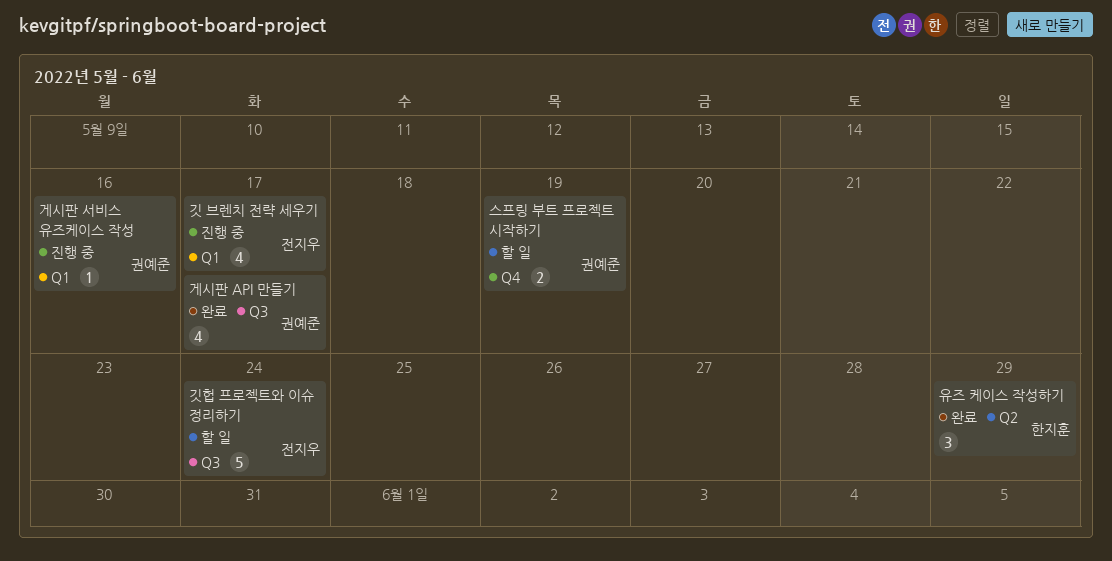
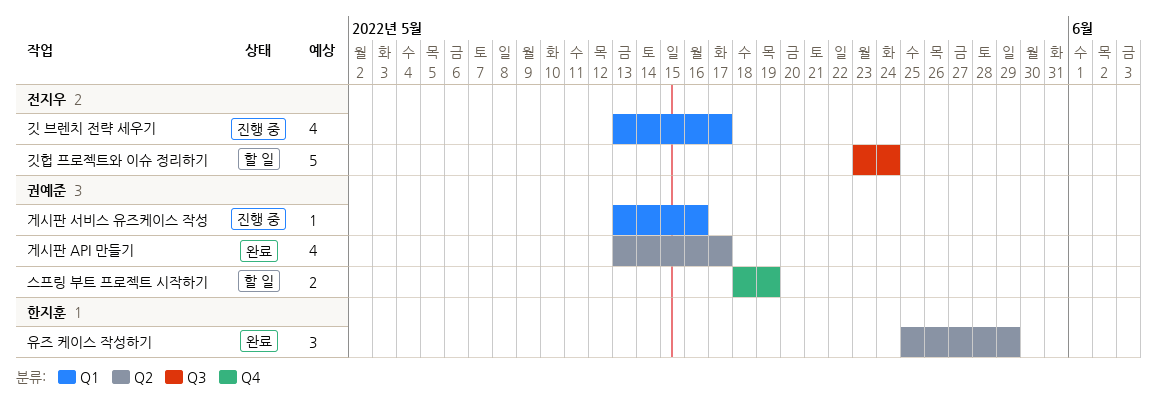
게시판 API 만들기, label: Q3 -> Q2

